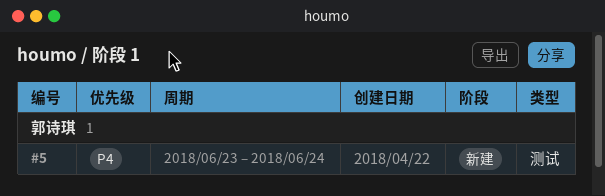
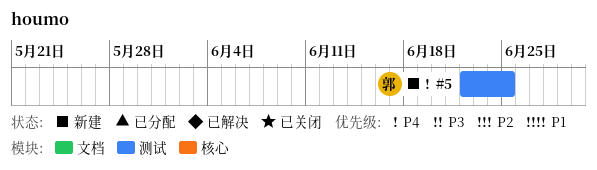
#5, start: Jun 23 -> Jun 22
#5, due: Jun 24 -> Jun 25

